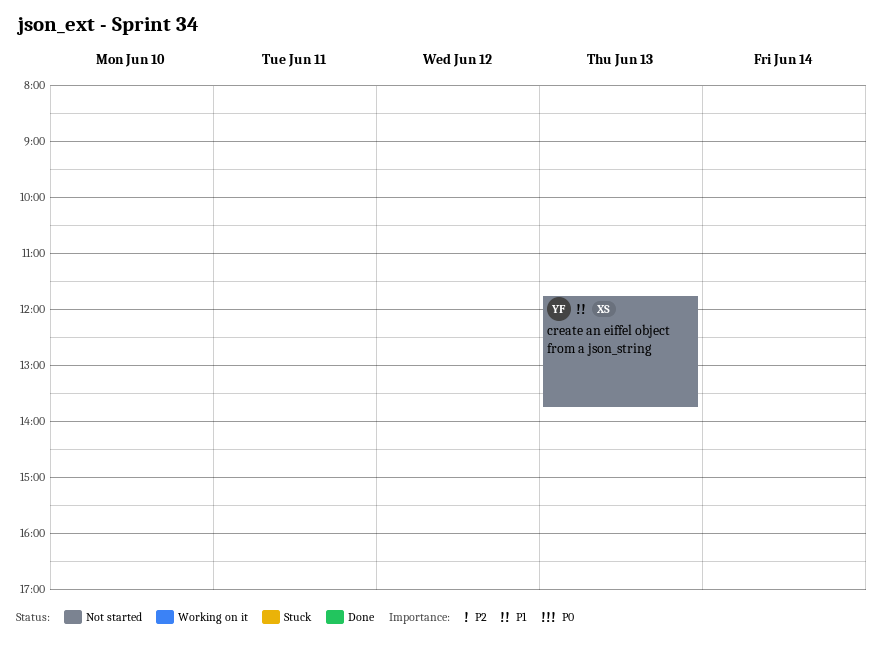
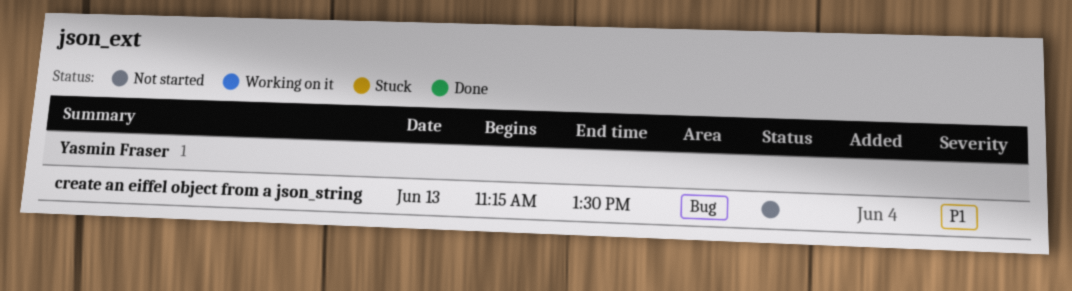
create an eiffel object from a json_string, begins: 11:45 -> 11:15
create an eiffel object from a json_string, ends: 13:45 -> 13:30

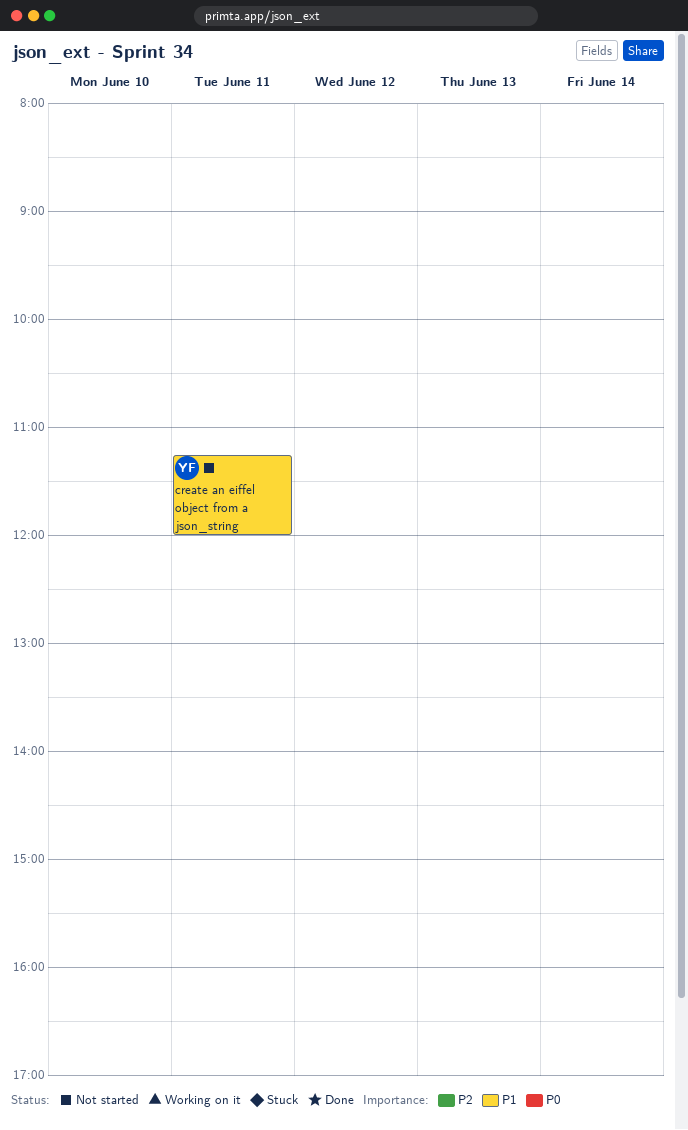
create an eiffel object from a json_string, day: Jun 13 -> Jun 11
create an eiffel object from a json_string, ends: 13:30 -> 12:00

